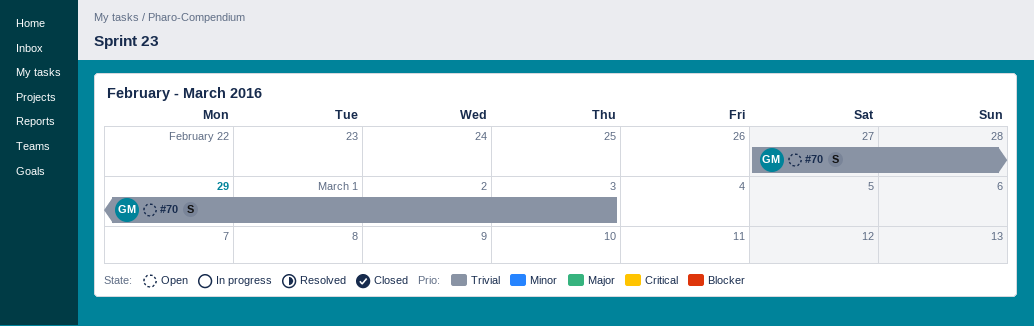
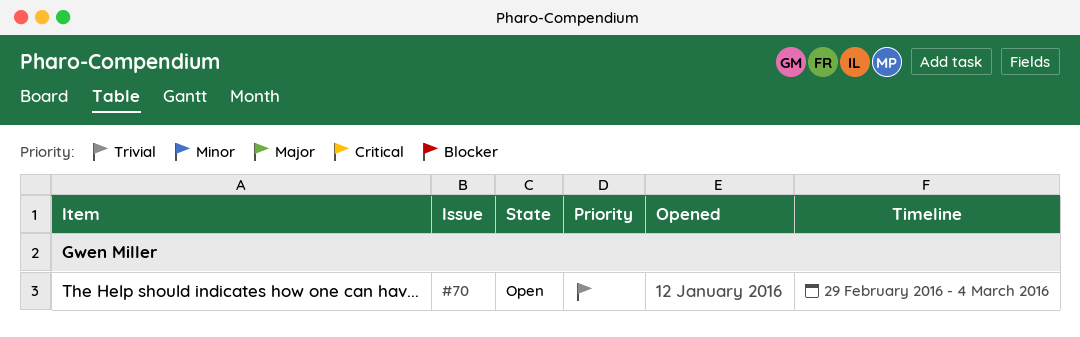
#70, start: Feb 27 -> Feb 29
#70, due: Mar 3 -> Mar 4

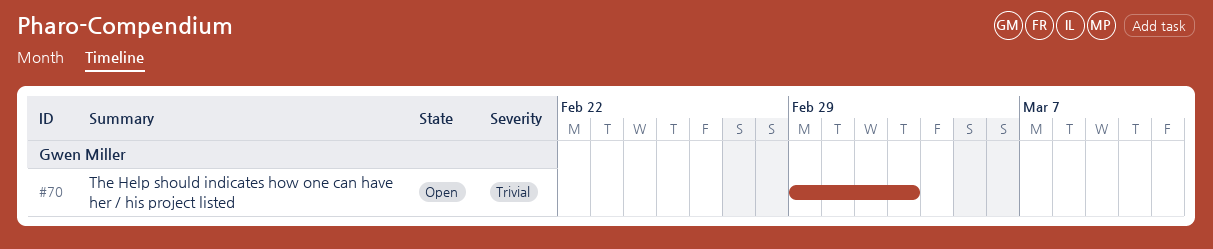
#70, due: Mar 4 -> Mar 3

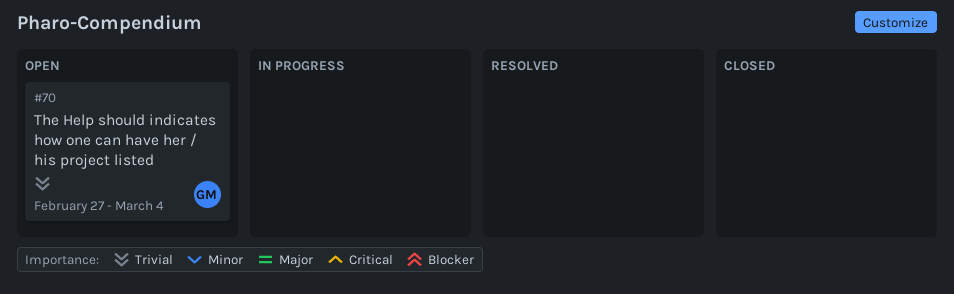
#70, start: Feb 29 -> Feb 27
#70, due: Mar 3 -> Mar 4

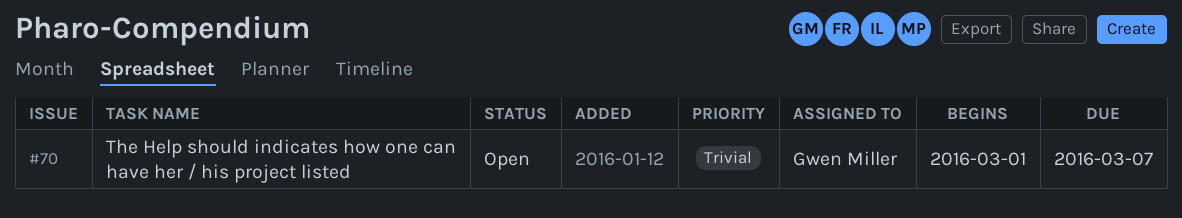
#70, start: Feb 27 -> Mar 1
#70, due: Mar 4 -> Mar 7

